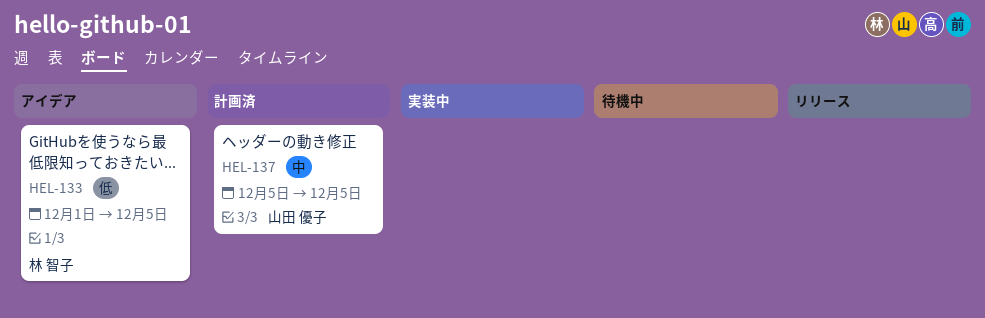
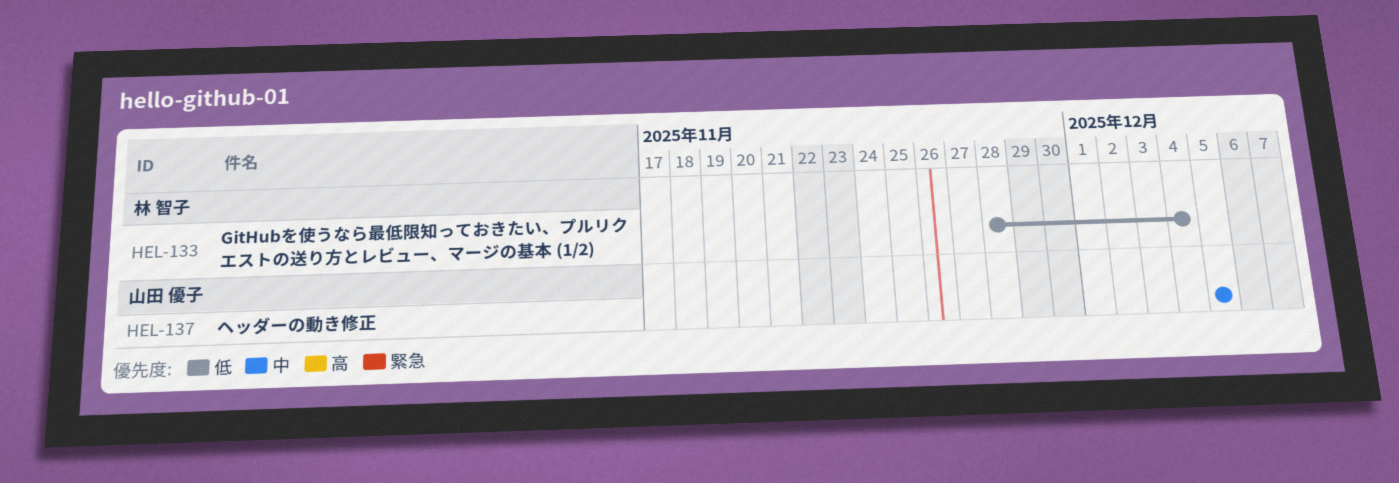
HEL-133, start: Dec 1 -> Nov 28
HEL-133, due: Dec 5 -> Dec 4

